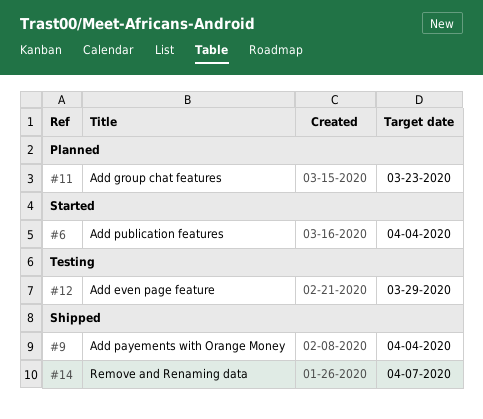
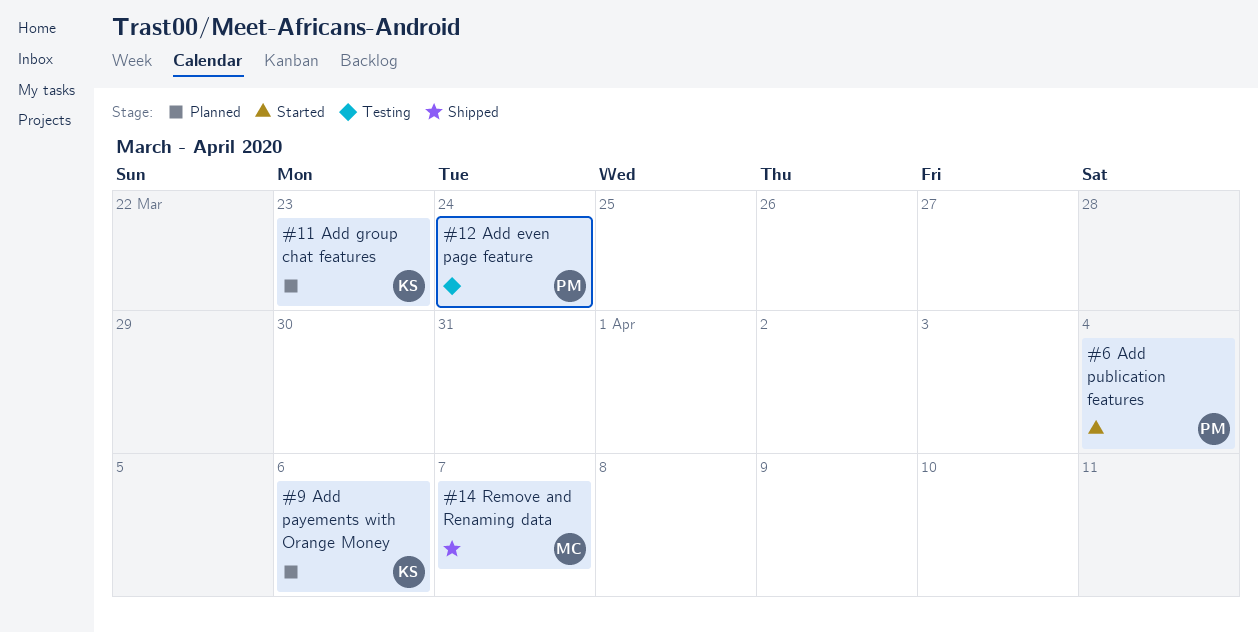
#9, status: Shipped -> Planned
#9, due: Apr 4 -> Apr 6
#12, due: Mar 29 -> Mar 24

